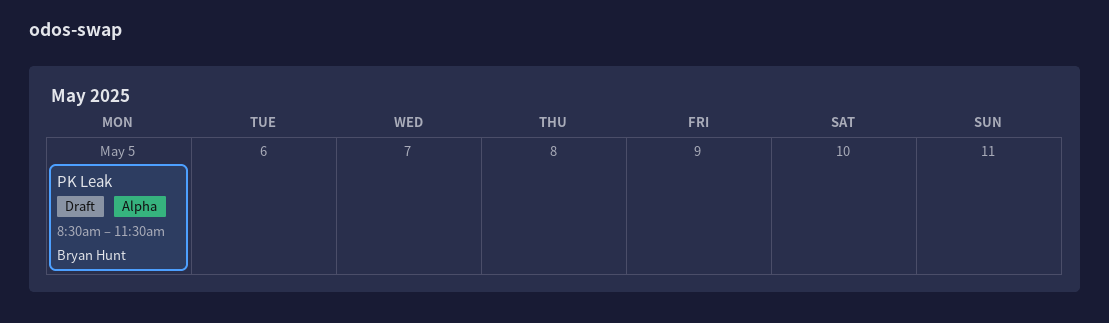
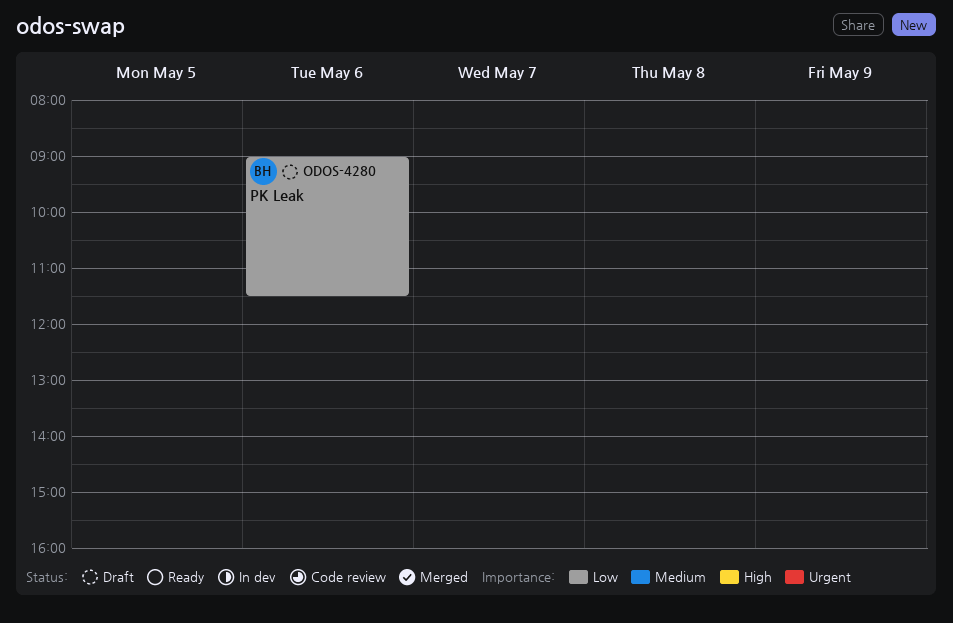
PK Leak, day: May 5 -> May 6
PK Leak, begins: 08:30 -> 09:00

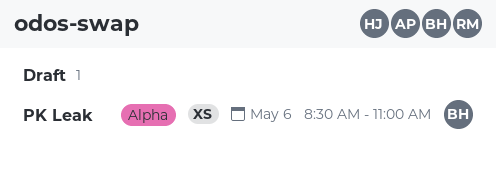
PK Leak, begins: 09:00 -> 08:30
PK Leak, ends: 11:30 -> 11:00

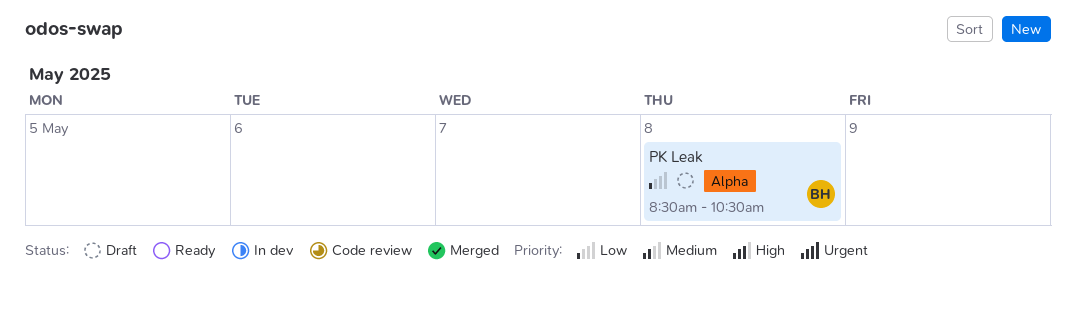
PK Leak, day: May 6 -> May 8
PK Leak, ends: 11:00 -> 10:30

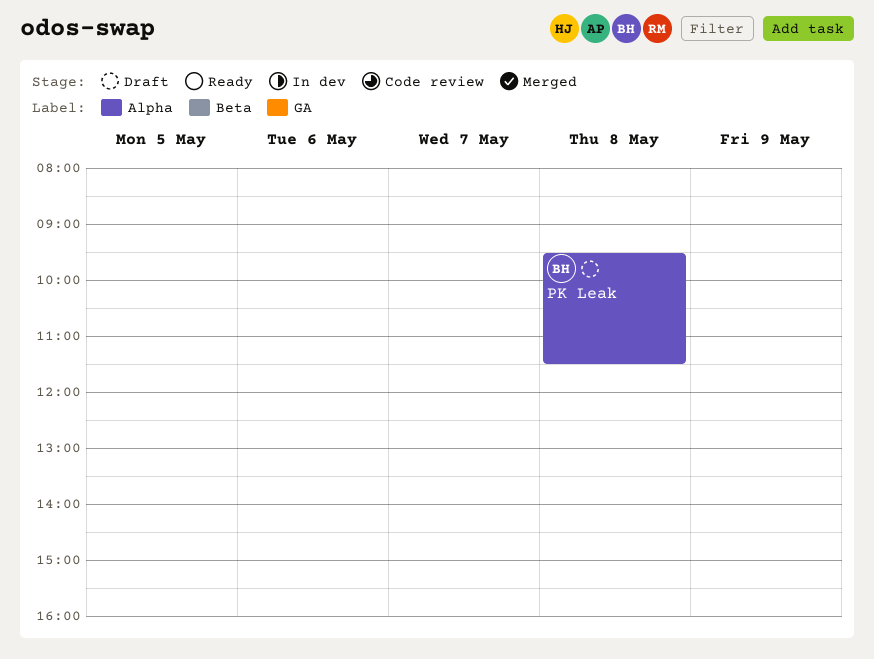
PK Leak, begins: 08:30 -> 09:30
PK Leak, ends: 10:30 -> 11:30

